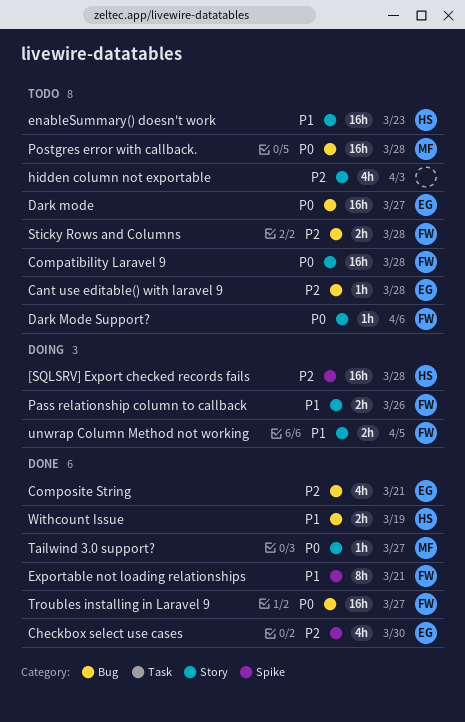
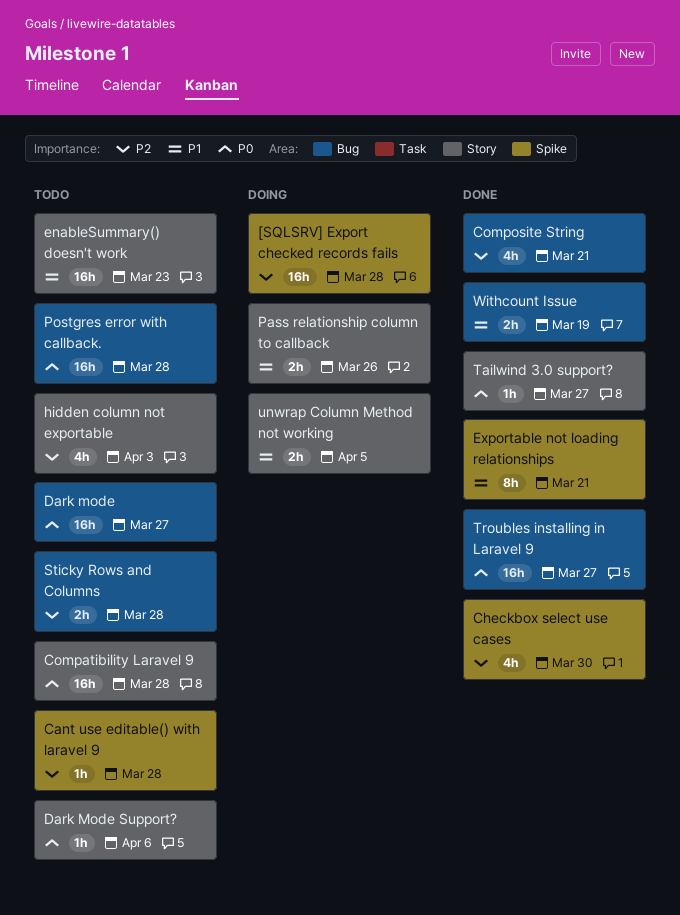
Cant use editable() with laravel 9, label: Bug -> Spike

